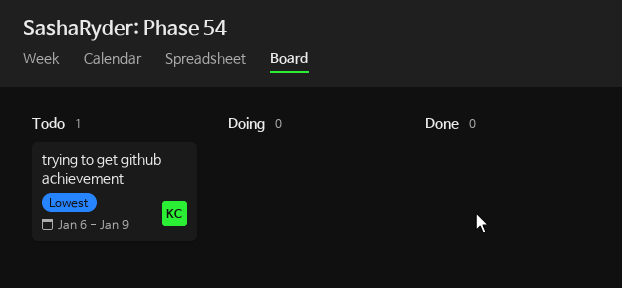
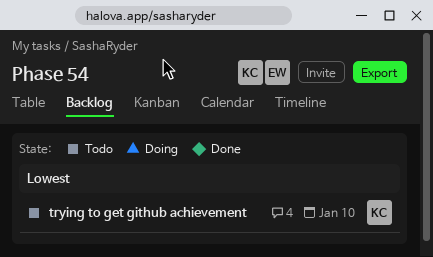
trying to get github achievement, due: Jan 9 -> Jan 10

